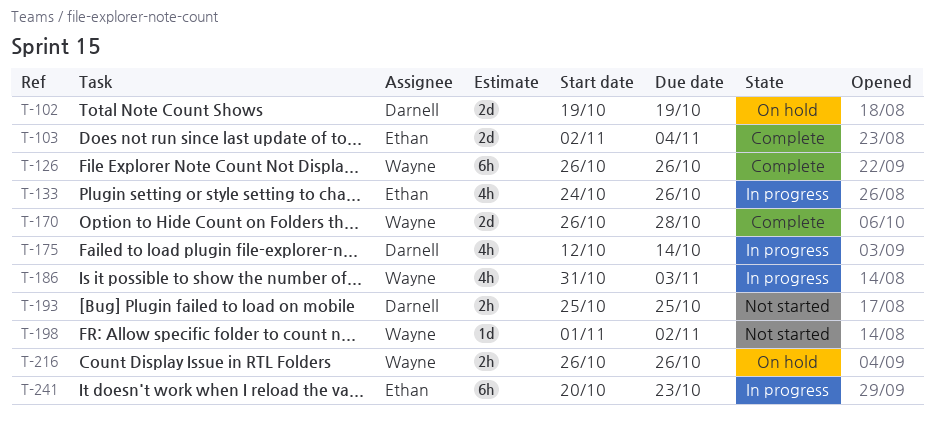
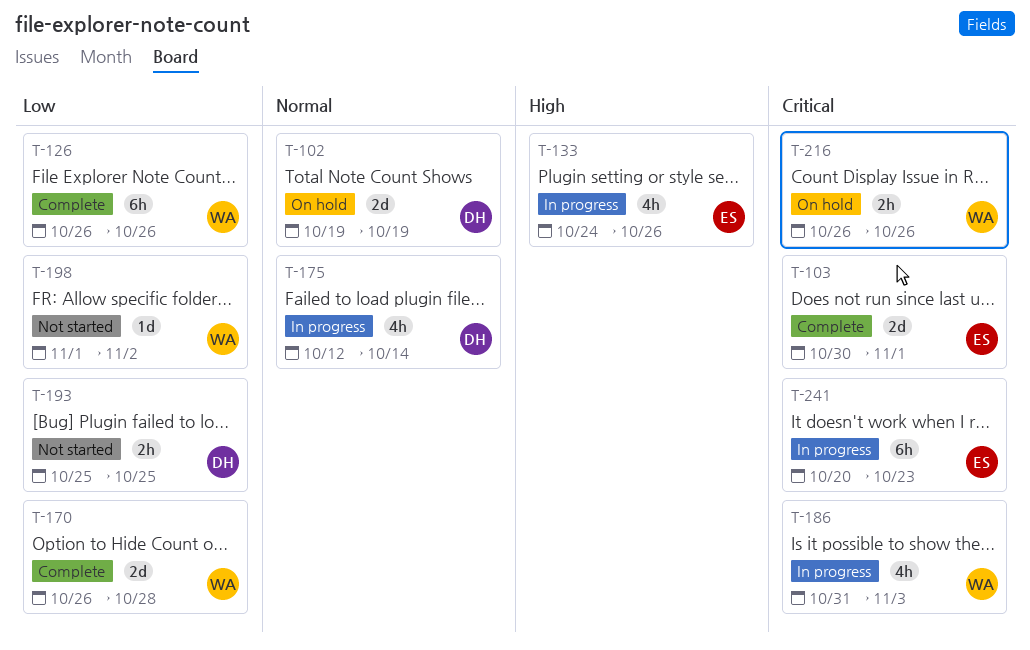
T-103, start: Nov 2 -> Oct 30
T-103, due: Nov 4 -> Nov 1

